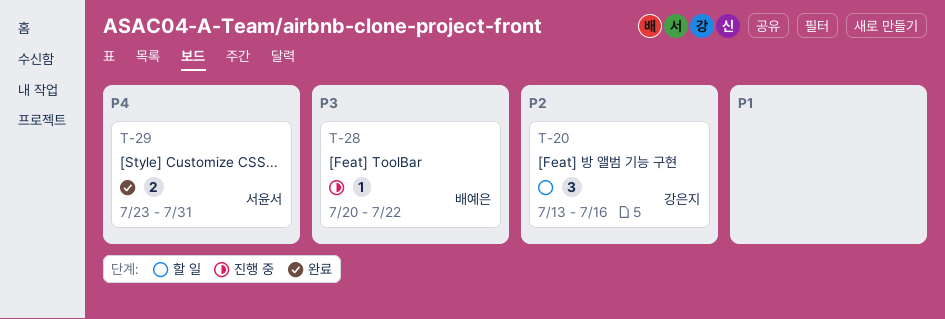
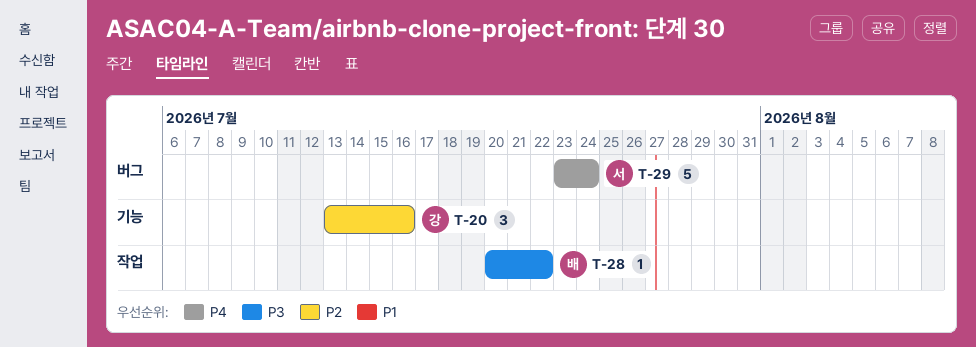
T-29, estimate: 2 -> 5
T-29, due: Jul 31 -> Jul 24

